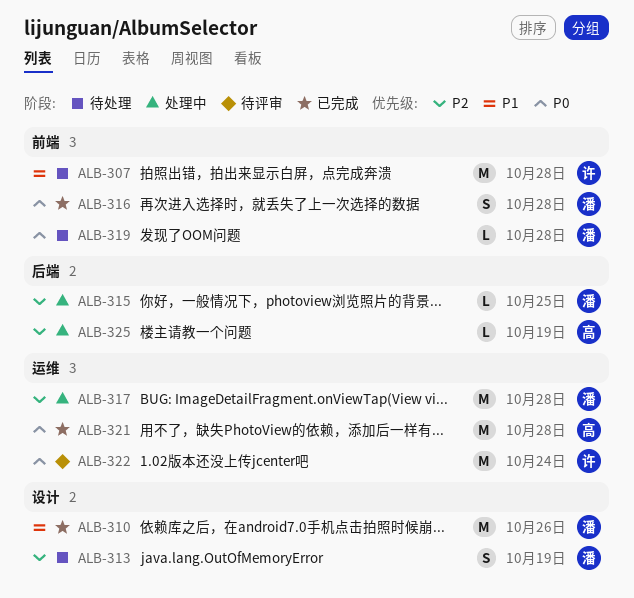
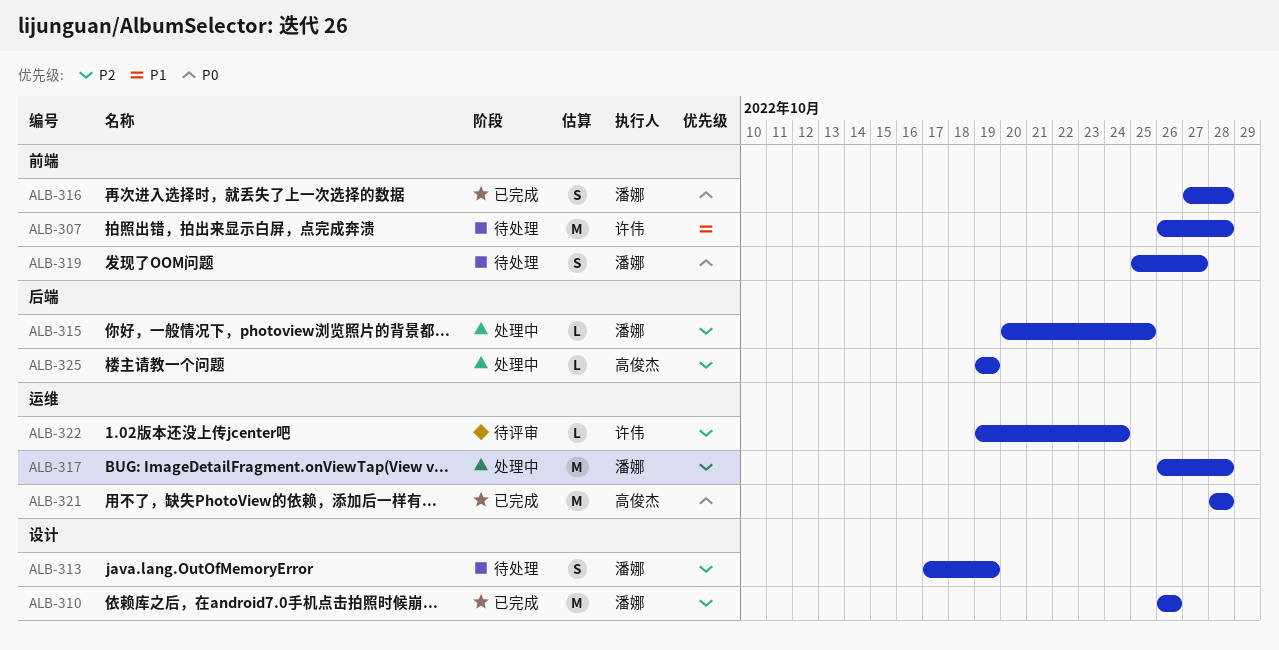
ALB-310, priority: P1 -> P2
ALB-319, estimate: L -> S
ALB-319, due: Oct 28 -> Oct 27
ALB-322, priority: P0 -> P2
ALB-322, estimate: M -> L

